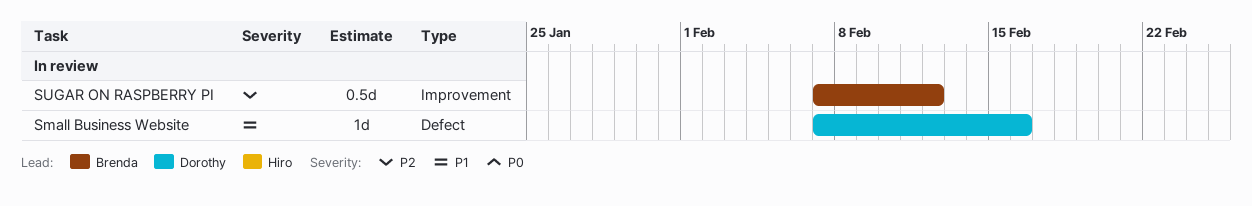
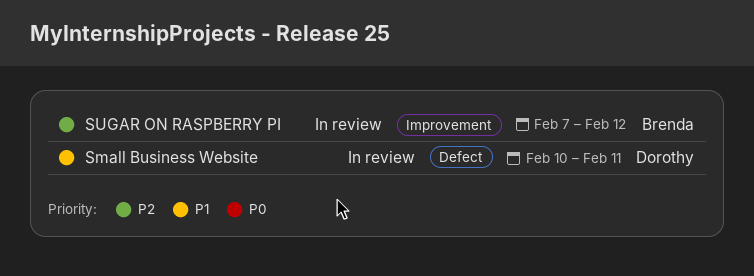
Small Business Website, start: Feb 7 -> Feb 10
Small Business Website, due: Feb 16 -> Feb 11

